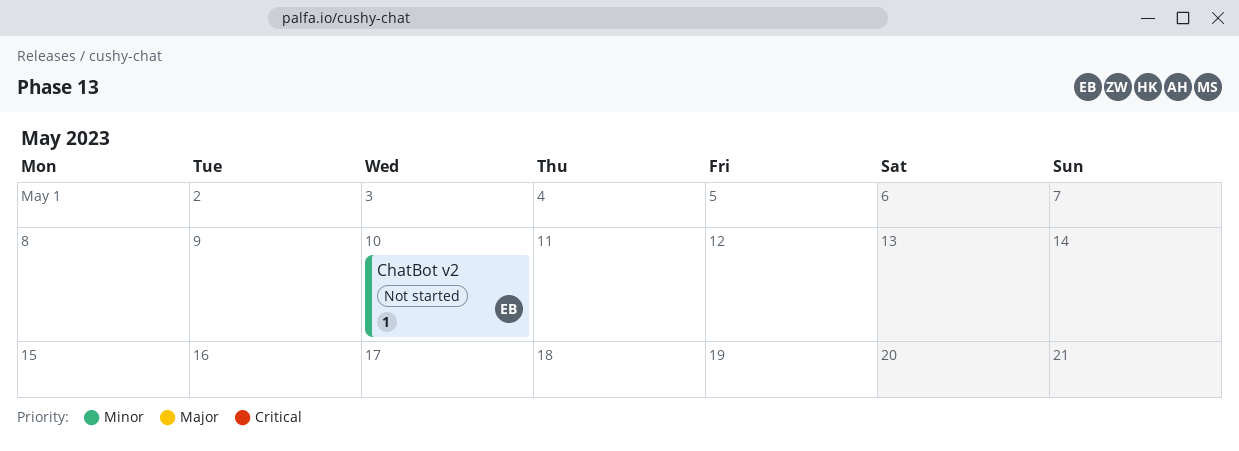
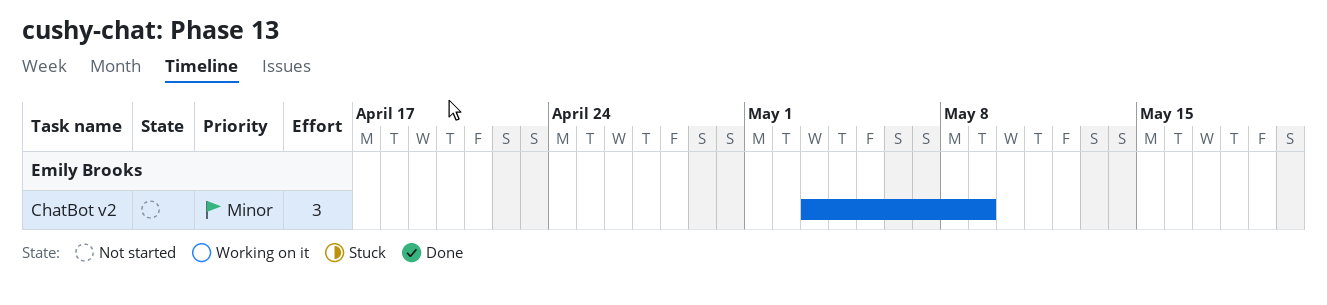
ChatBot v2, estimate: 1 -> 3
ChatBot v2, due: May 10 -> May 9

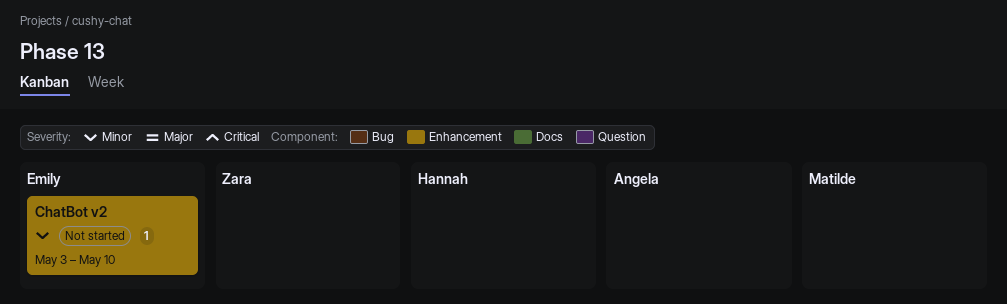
ChatBot v2, estimate: 3 -> 1
ChatBot v2, due: May 9 -> May 10

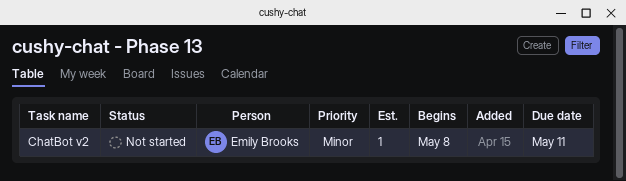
ChatBot v2, start: May 3 -> May 8
ChatBot v2, due: May 10 -> May 11

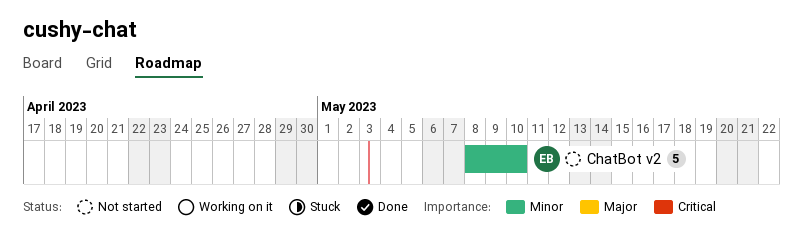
ChatBot v2, estimate: 1 -> 5
ChatBot v2, due: May 11 -> May 10

